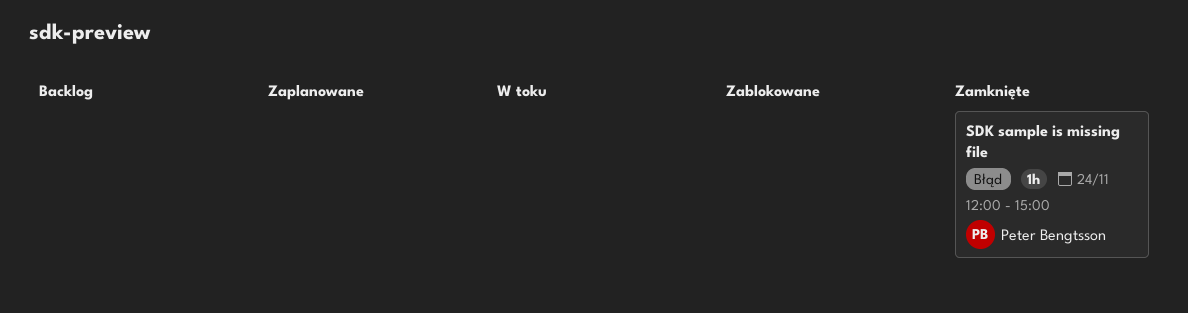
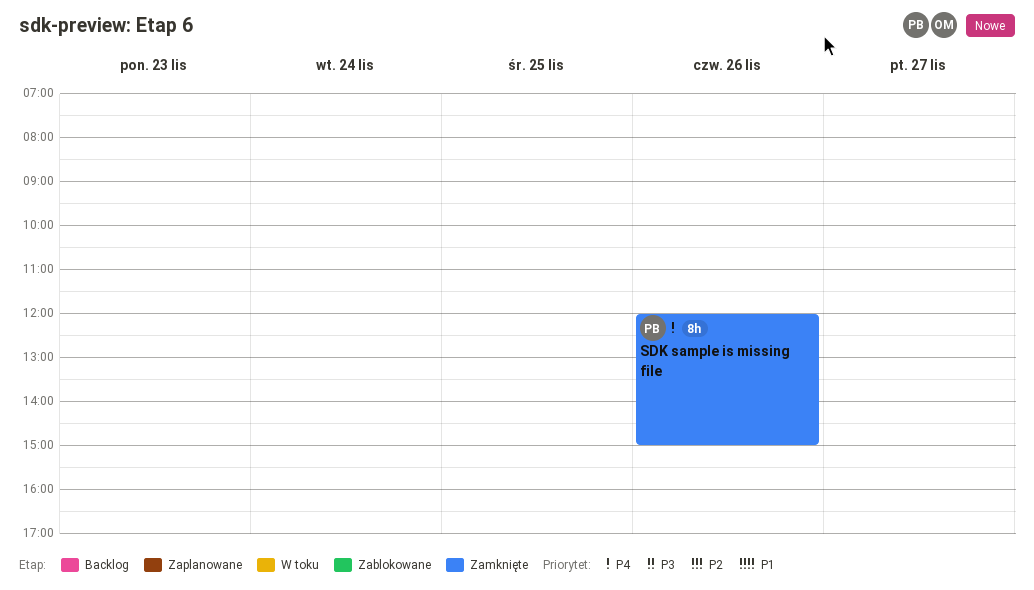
SDK sample is missing file, estimate: 1h -> 8h
SDK sample is missing file, day: Nov 24 -> Nov 26

